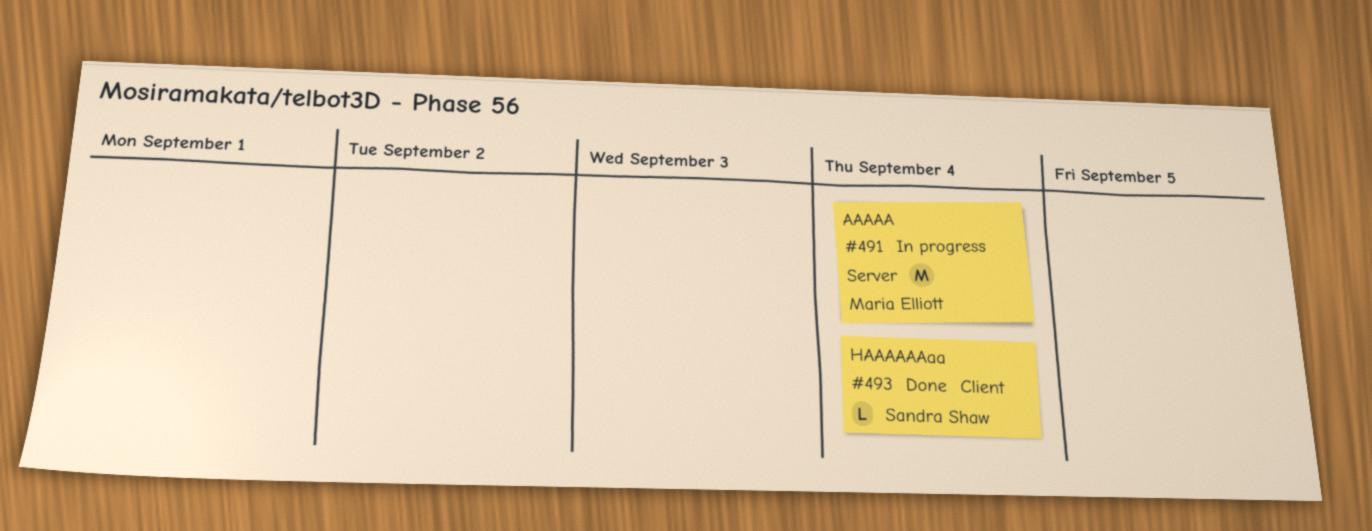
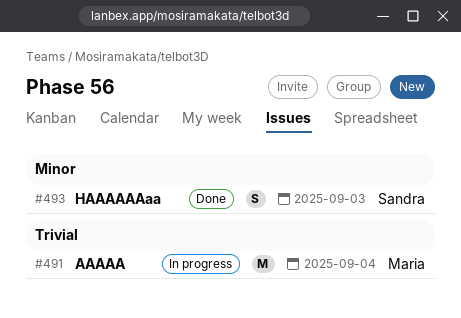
#493, estimate: L -> S
#493, due: Sep 4 -> Sep 3

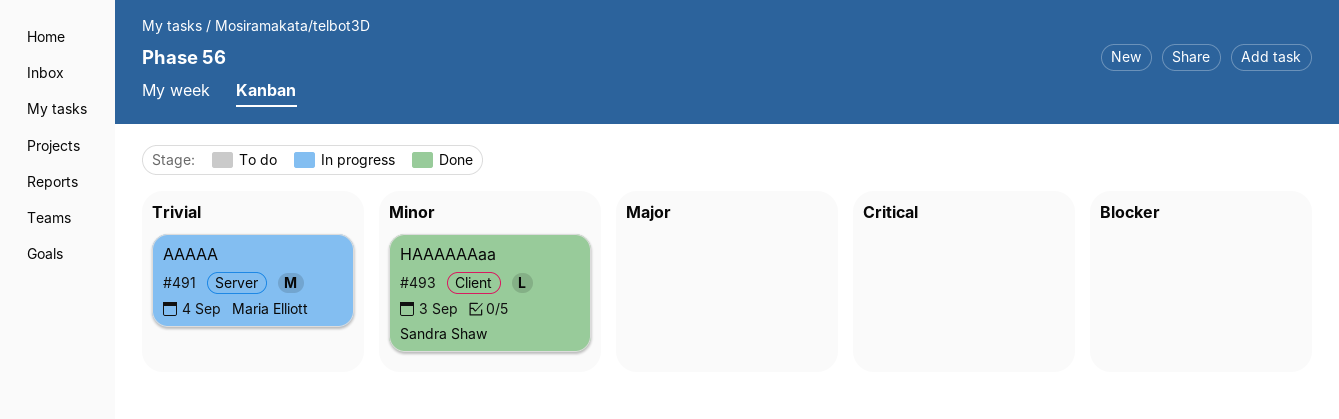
#493, estimate: S -> L

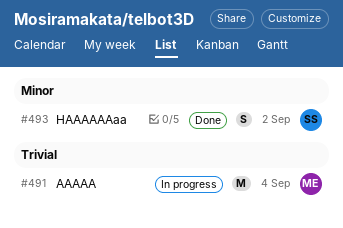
#493, estimate: L -> S
#493, due: Sep 3 -> Sep 2

